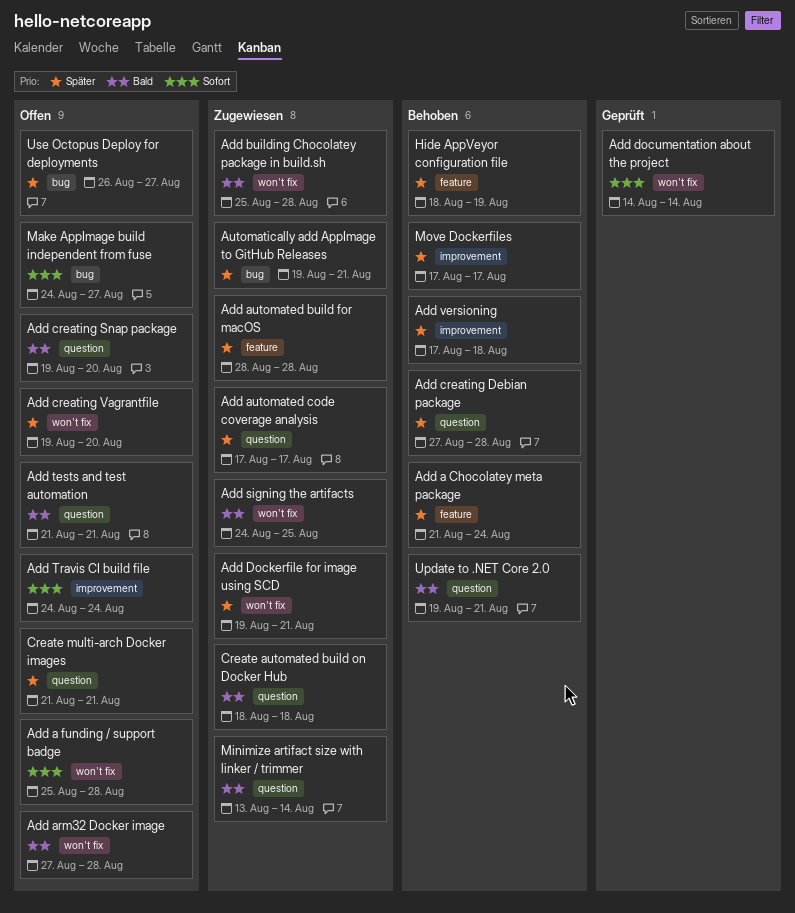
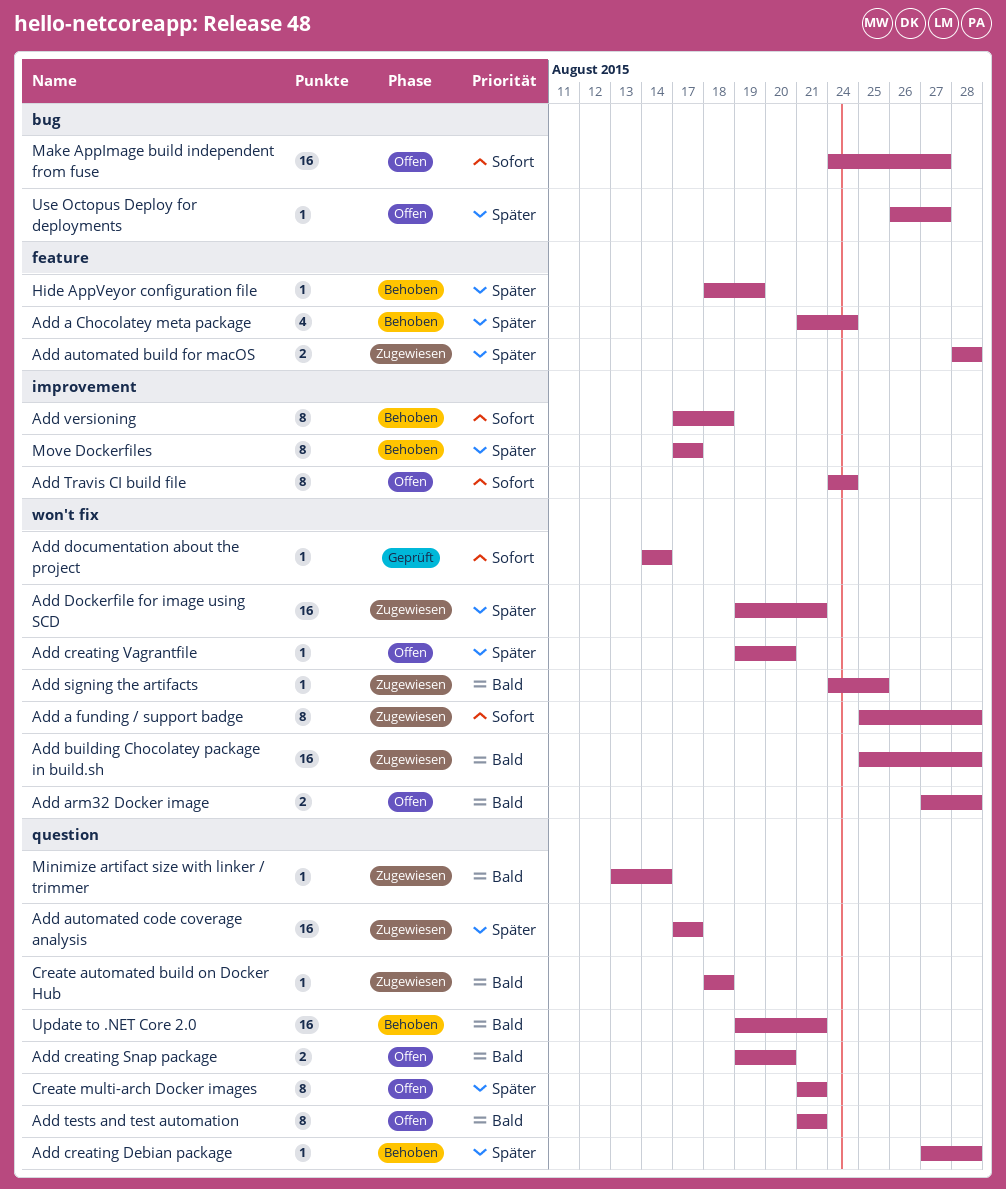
Add a funding / support badge, status: Offen -> Zugewiesen
Add versioning, priority: Später -> Sofort
Automatically add AppImage to GitHub Releases: present -> none

